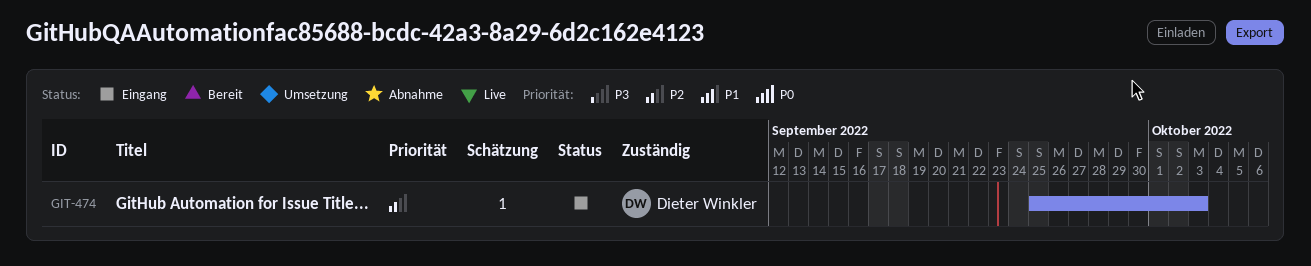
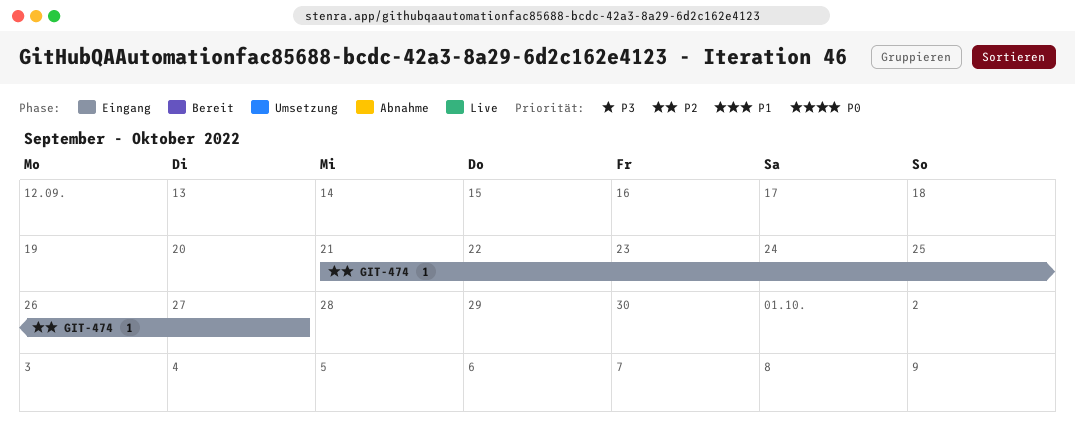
GIT-474, start: Sep 25 -> Sep 21
GIT-474, due: Oct 3 -> Sep 27

